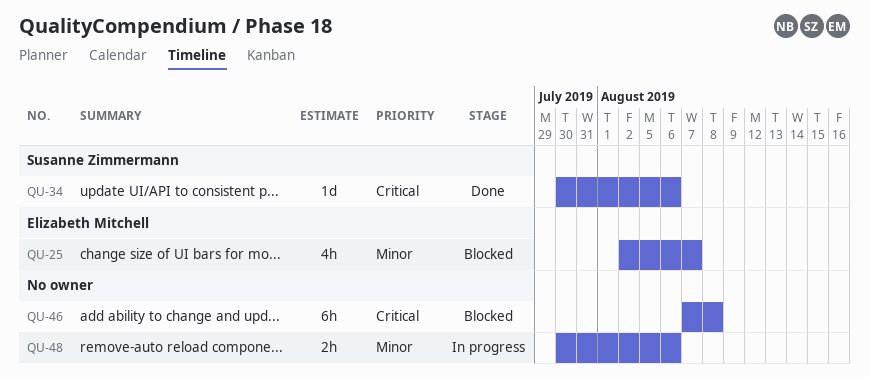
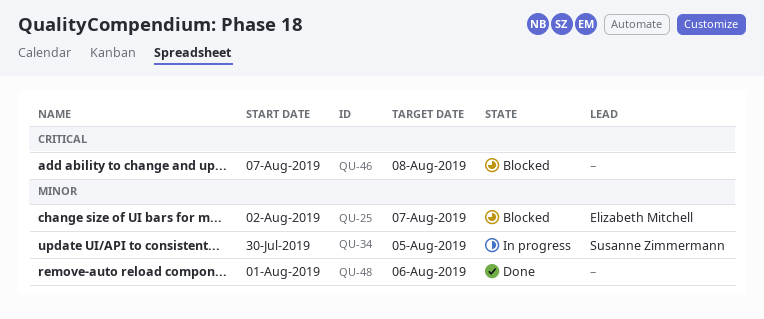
QU-34, status: Done -> In progress
QU-34, priority: Critical -> Minor
QU-34, due: Aug 6 -> Aug 5
QU-48, status: In progress -> Done
QU-48, start: Jul 30 -> Aug 1

